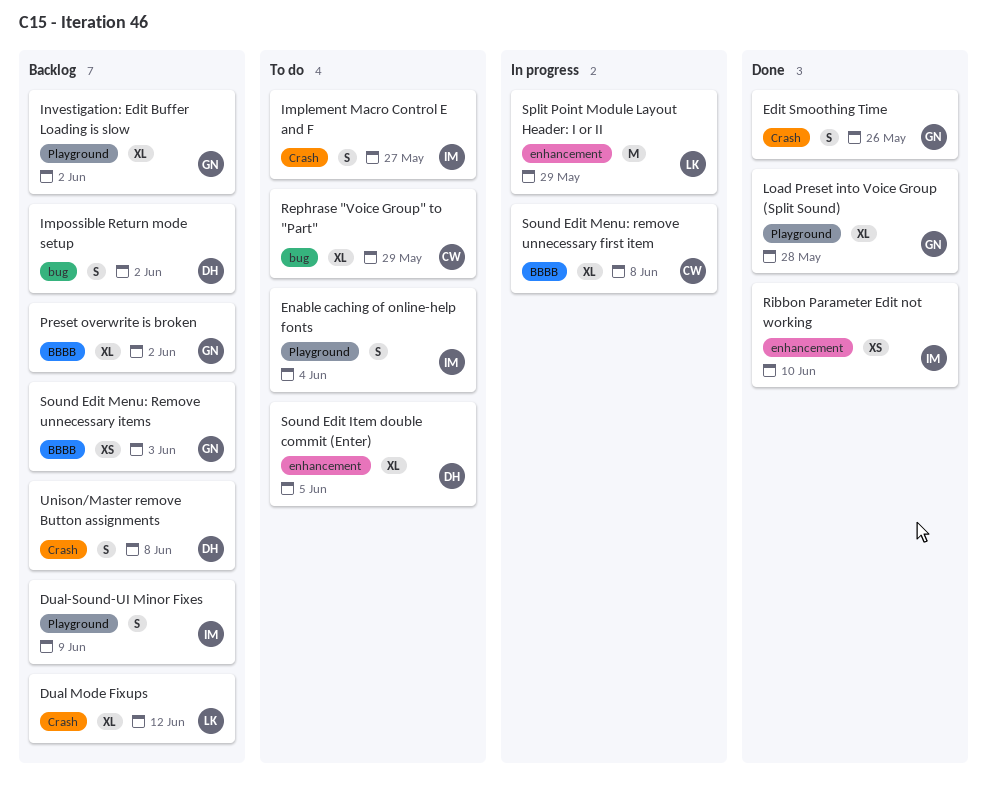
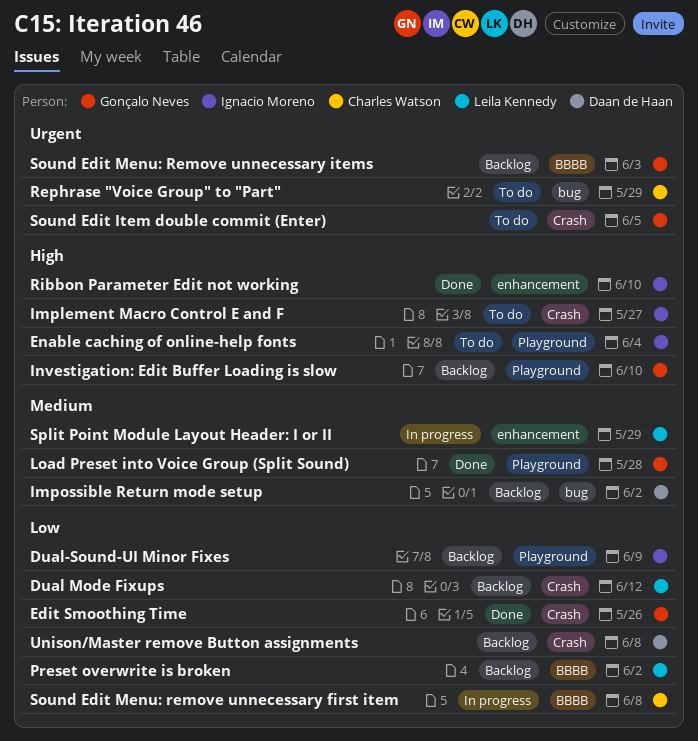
Investigation: Edit Buffer Loading is slow, due: Jun 2 -> Jun 10
Preset overwrite is broken, owner: Gonçalo Neves -> Leila Kennedy
Sound Edit Item double commit (Enter), owner: Daan de Haan -> Gonçalo Neves
Sound Edit Item double commit (Enter), label: enhancement -> Crash

